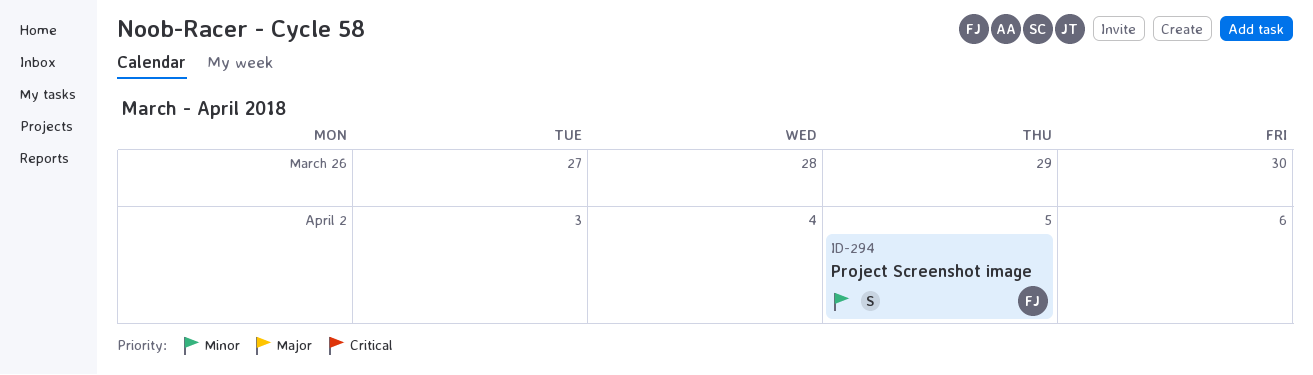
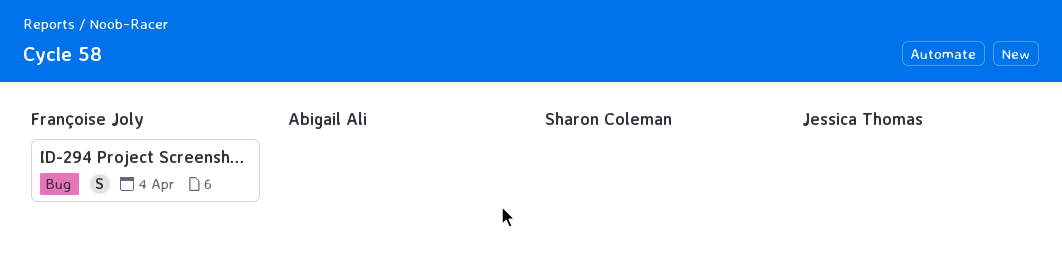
ID-294, due: Apr 5 -> Apr 4

